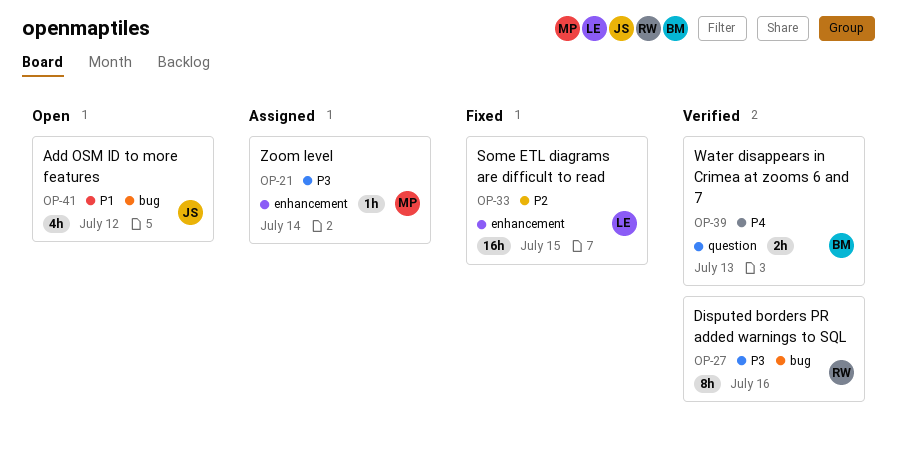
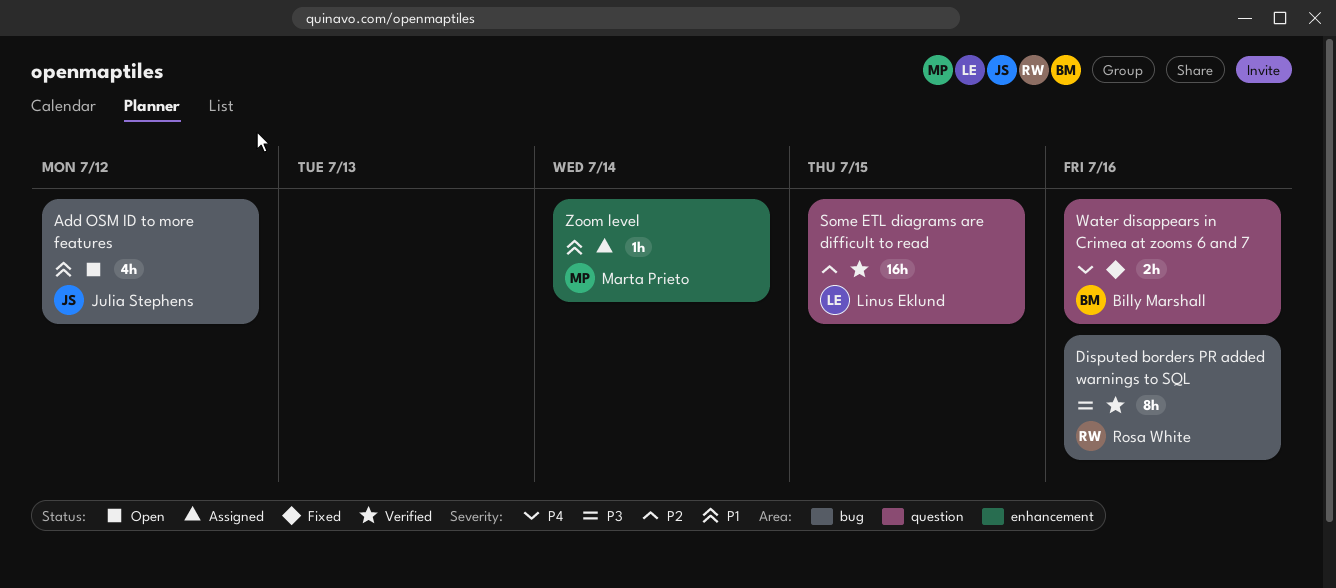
Some ETL diagrams are difficult to read, status: Fixed -> Verified
Some ETL diagrams are difficult to read, label: enhancement -> question
Water disappears in Crimea at zooms 6 and 7, status: Verified -> Fixed
Water disappears in Crimea at zooms 6 and 7, due: Jul 13 -> Jul 16
Zoom level, priority: P3 -> P1

